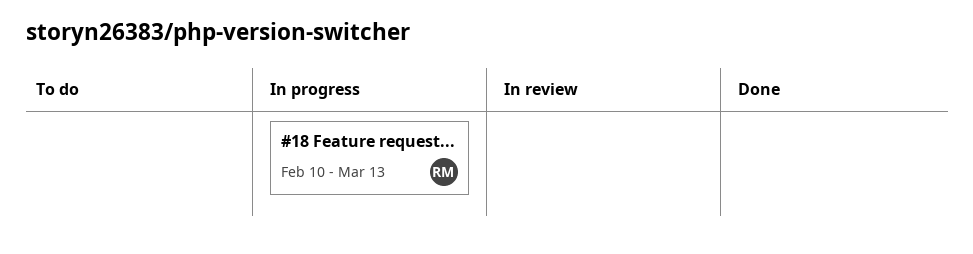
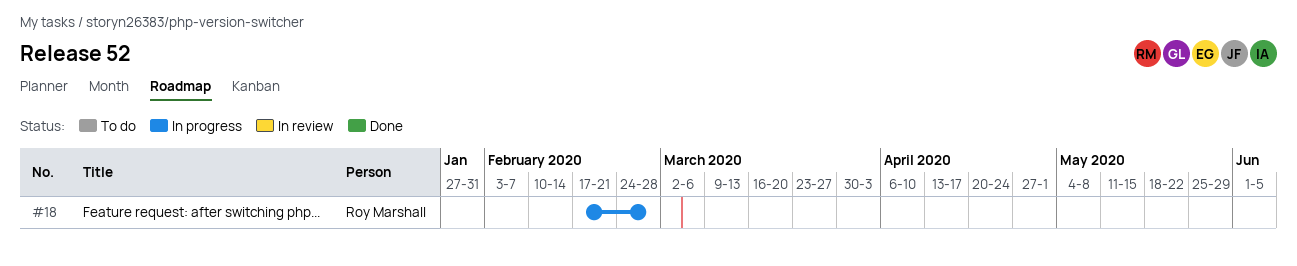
#18, start: Feb 10 -> Feb 17
#18, due: Mar 13 -> Feb 28

